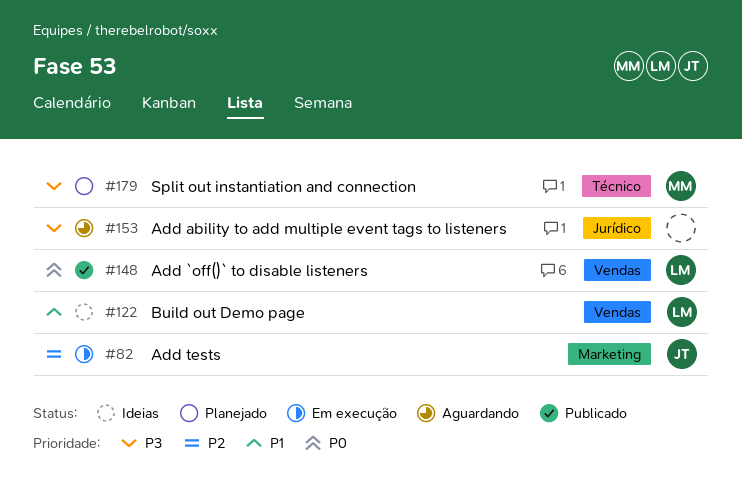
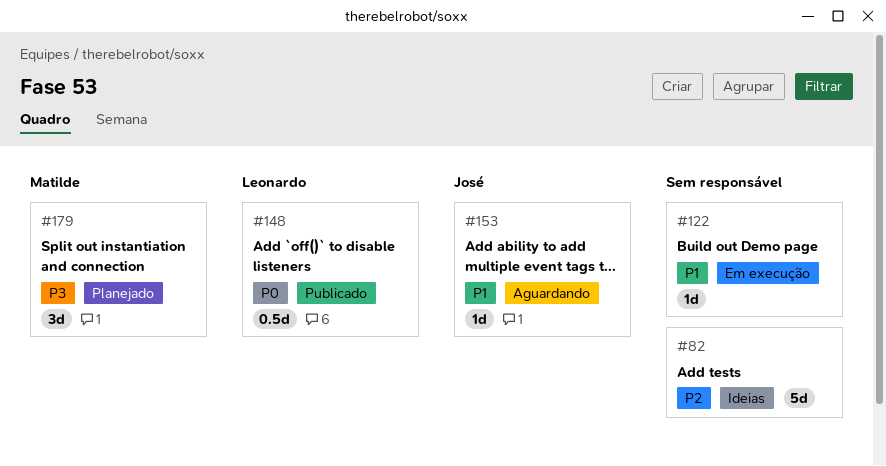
#82, status: Em execução -> Ideias
#82, owner: José -> none
#122, status: Ideias -> Em execução
#122, owner: Leonardo -> none
#153, owner: none -> José
#153, priority: P3 -> P1

